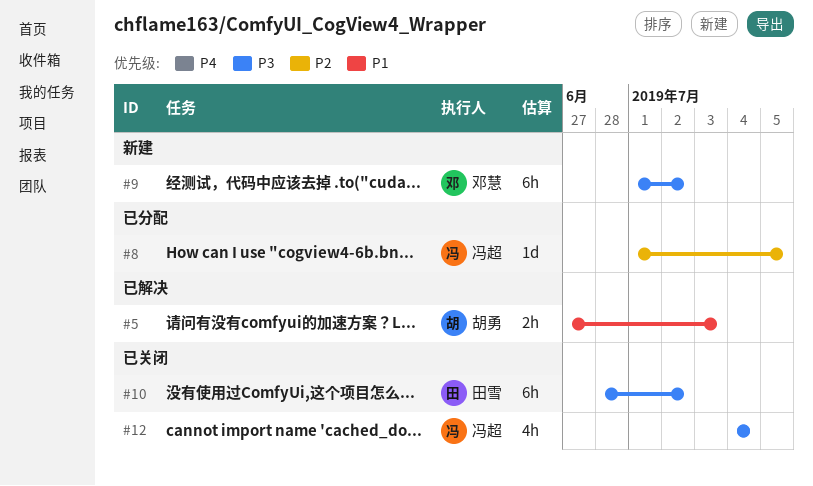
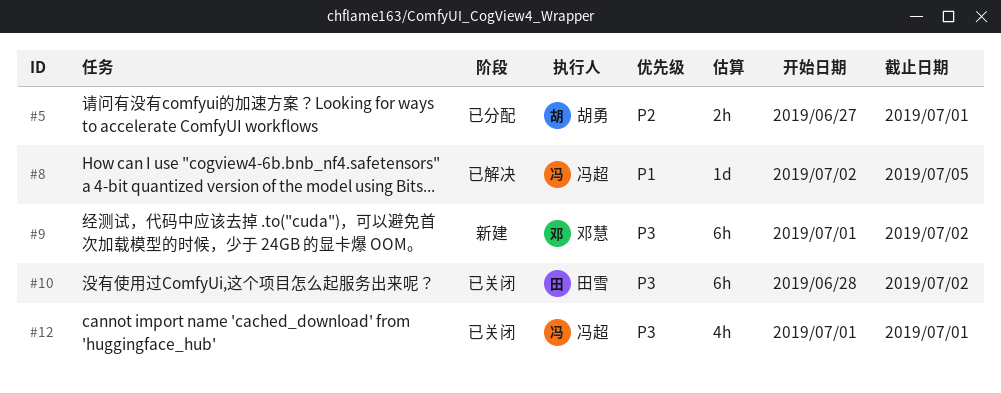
#5, status: 已解决 -> 已分配
#5, priority: P1 -> P2
#5, due: Jul 3 -> Jul 1
#8, status: 已分配 -> 已解决
#8, priority: P2 -> P1
#8, start: Jul 1 -> Jul 2
#12, start: Jul 4 -> Jul 1
#12, due: Jul 4 -> Jul 1

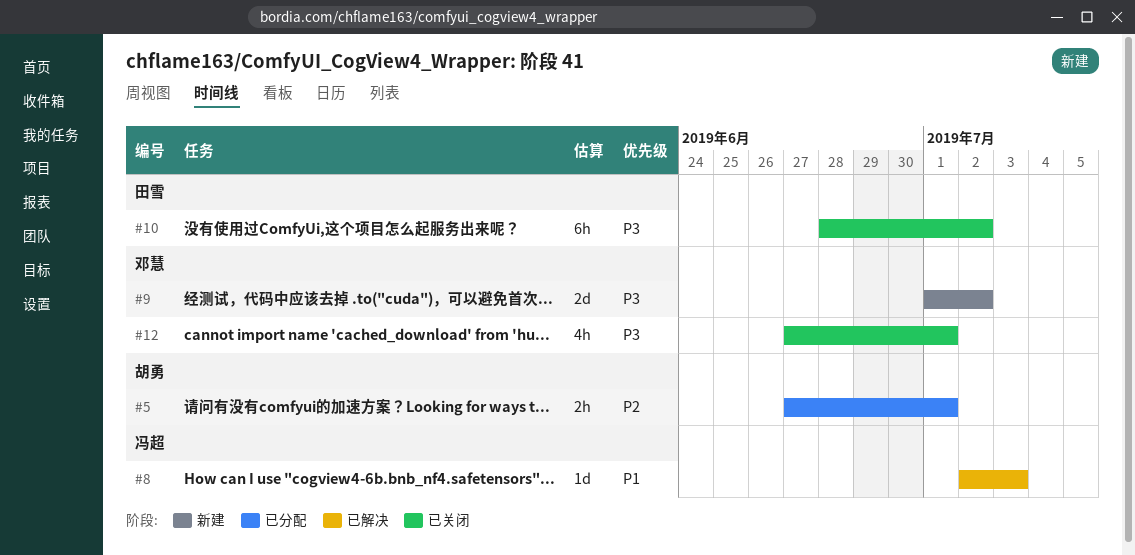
#8, due: Jul 5 -> Jul 3
#9, estimate: 6h -> 2d
#12, owner: 冯超 -> 邓慧
#12, start: Jul 1 -> Jun 27

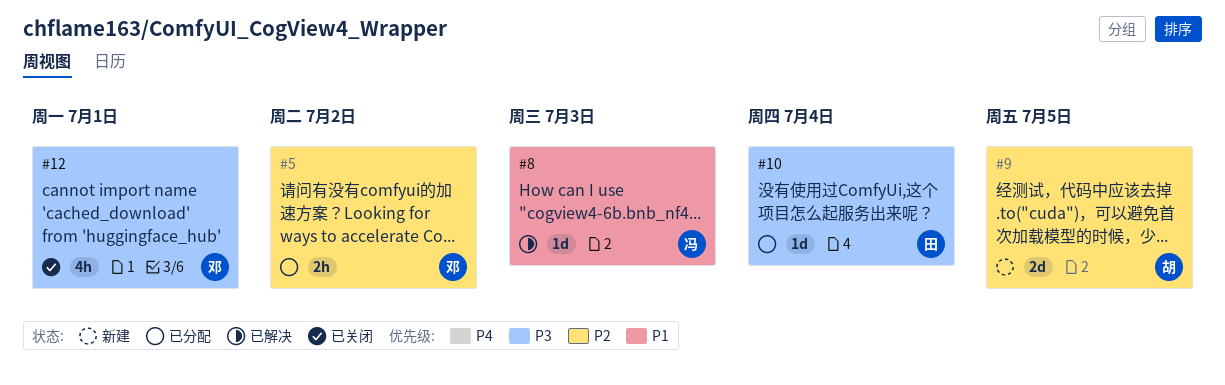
#5, owner: 胡勇 -> 邓慧
#5, due: Jul 1 -> Jul 2
#9, owner: 邓慧 -> 胡勇
#9, priority: P3 -> P2
#9, due: Jul 2 -> Jul 5
#10, status: 已关闭 -> 已分配
#10, estimate: 6h -> 1d
#10, due: Jul 2 -> Jul 4

